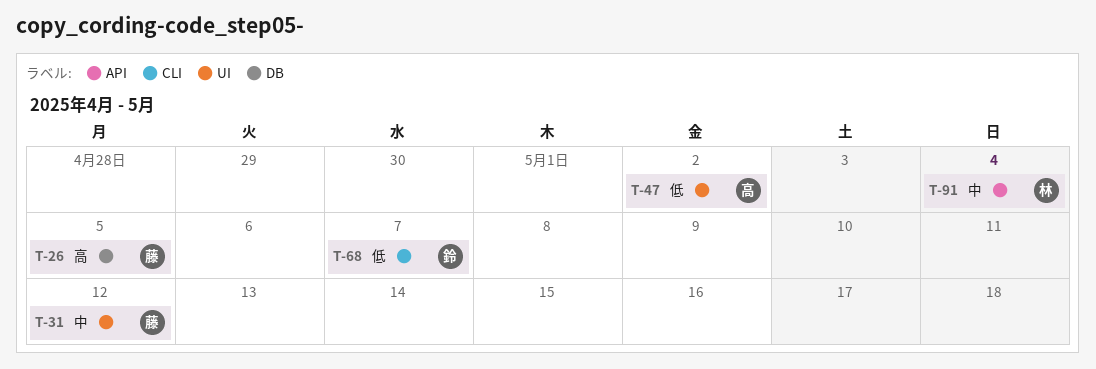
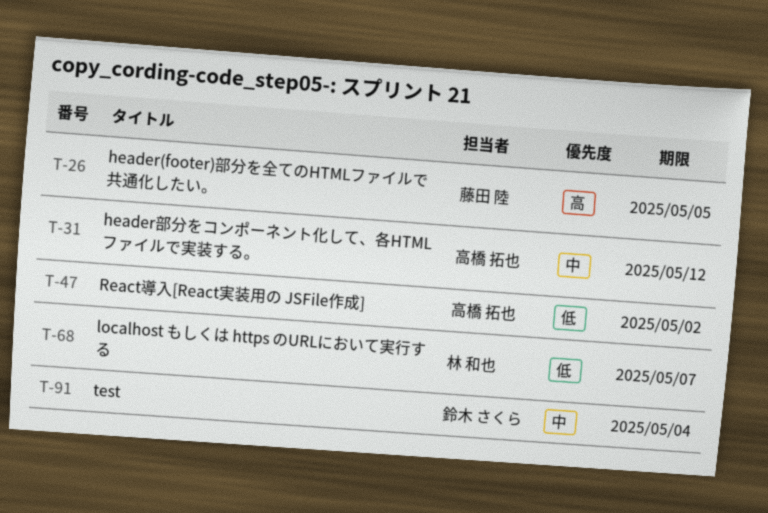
T-31, owner: 藤田 陸 -> 高橋 拓也
T-68, owner: 鈴木 さくら -> 林 和也
T-91, owner: 林 和也 -> 鈴木 さくら

